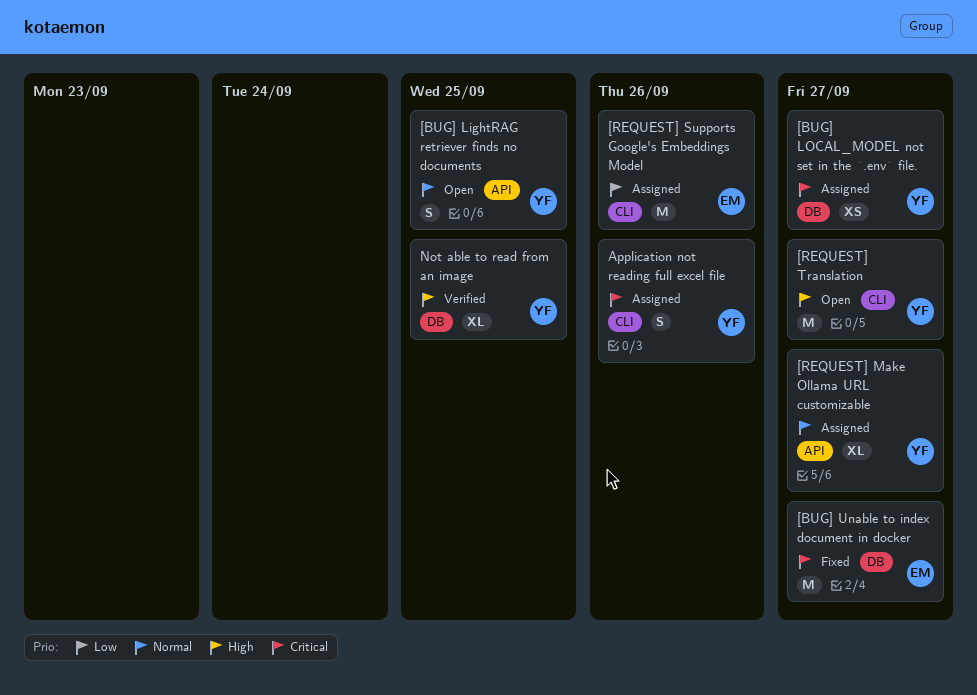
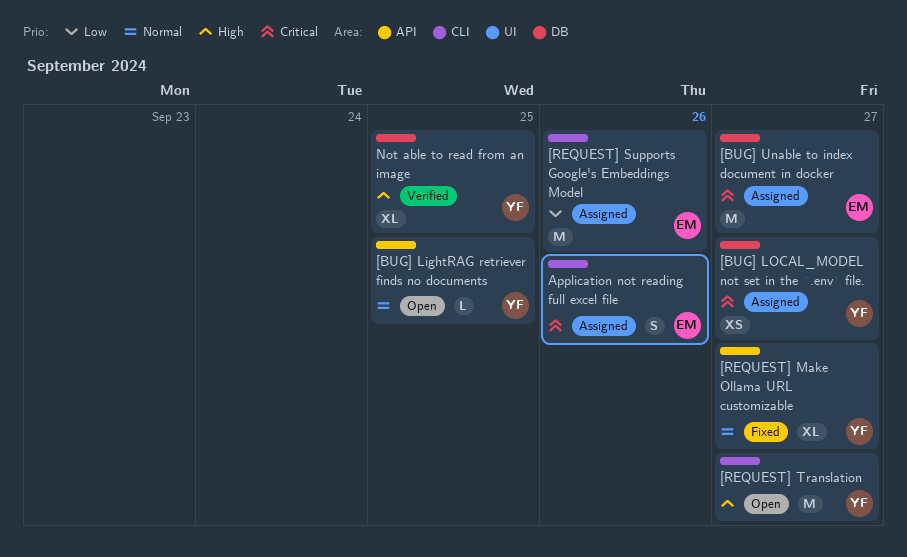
[BUG] LightRAG retriever finds no documents, estimate: S -> L
[BUG] Unable to index document in docker, status: Fixed -> Assigned
[REQUEST] Make Ollama URL customizable, status: Assigned -> Fixed
Application not reading full excel file, owner: YF -> EM

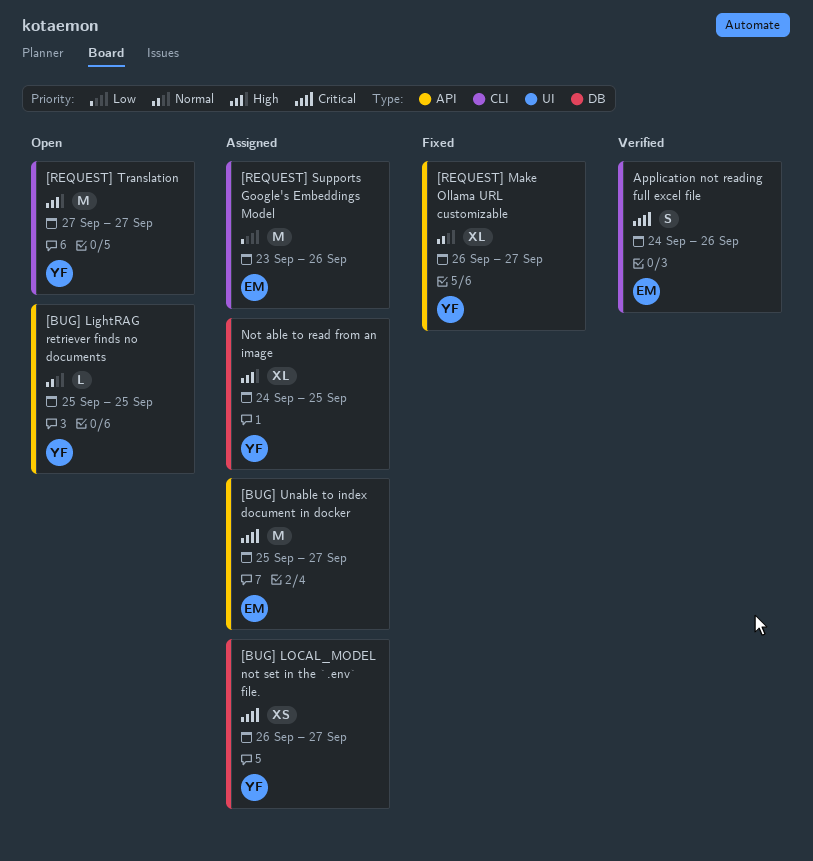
[BUG] Unable to index document in docker, label: DB -> API
Application not reading full excel file, status: Assigned -> Verified
Not able to read from an image, status: Verified -> Assigned

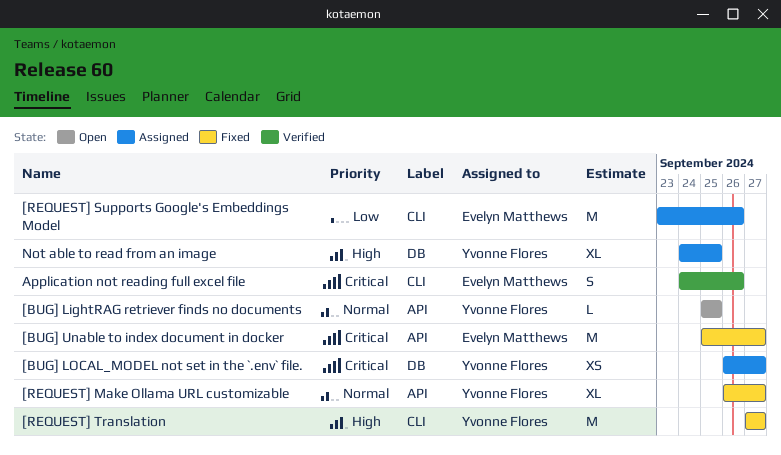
[BUG] Unable to index document in docker, status: Assigned -> Fixed
[REQUEST] Translation, status: Open -> Fixed

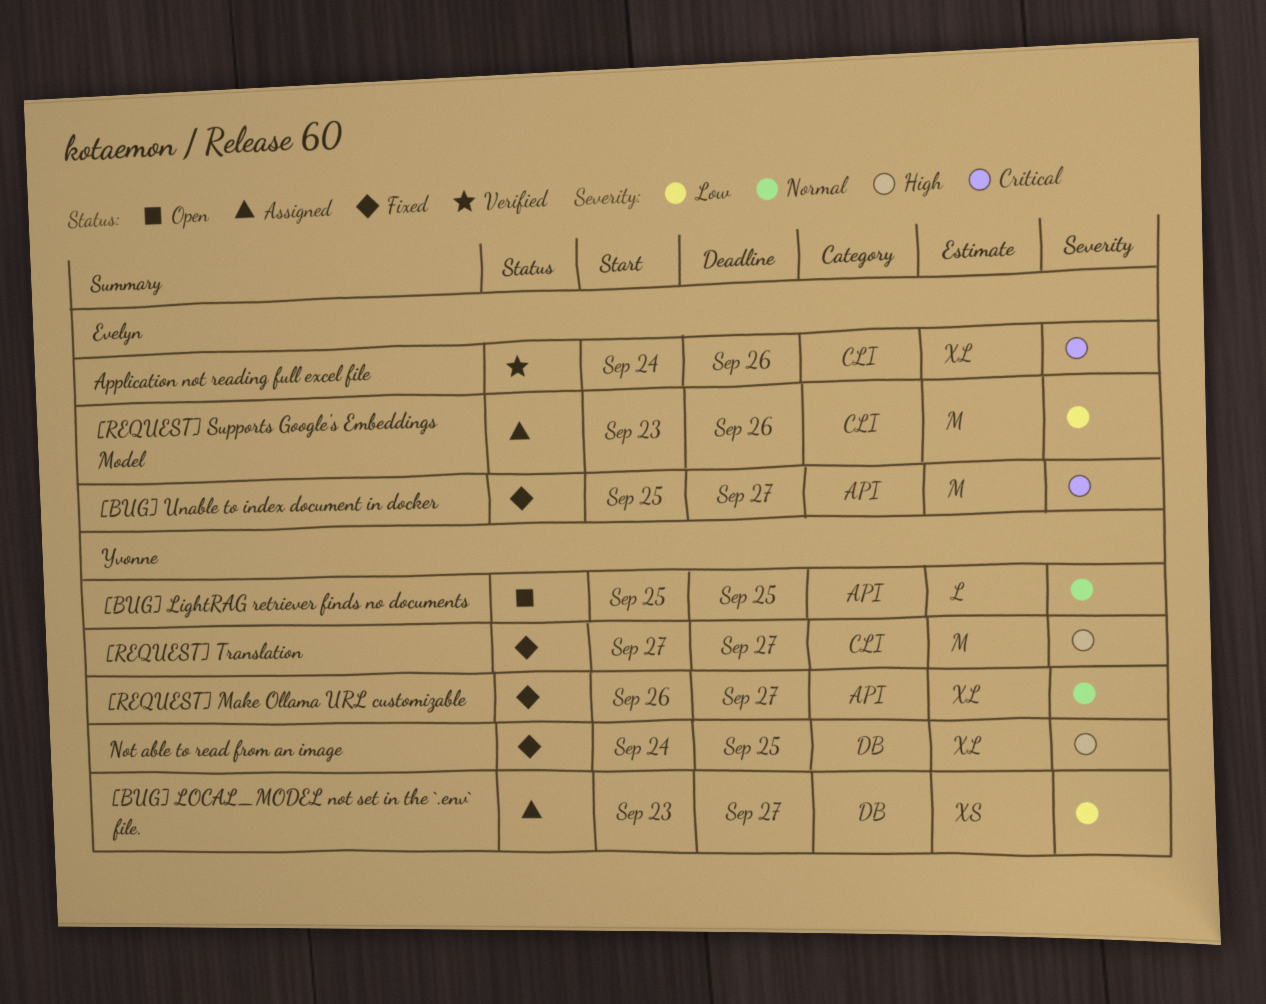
[BUG] LOCAL_MODEL not set in the `.env` file., priority: Critical -> Low
[BUG] LOCAL_MODEL not set in the `.env` file., start: Sep 26 -> Sep 23
Application not reading full excel file, estimate: S -> XL
Not able to read from an image, status: Assigned -> Fixed

